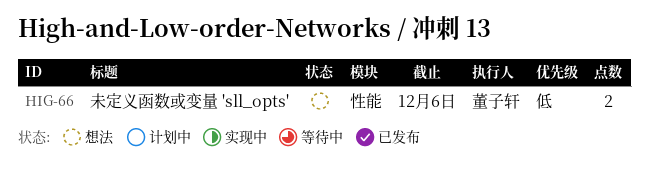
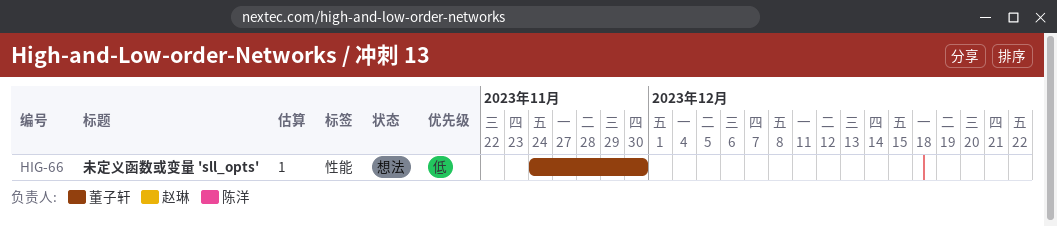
HIG-66, estimate: 2 -> 1
HIG-66, due: Dec 6 -> Nov 30

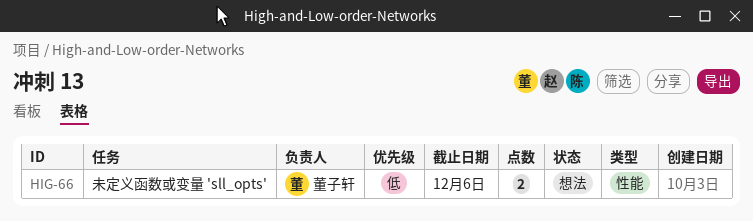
HIG-66, estimate: 1 -> 2
HIG-66, due: Nov 30 -> Dec 6

